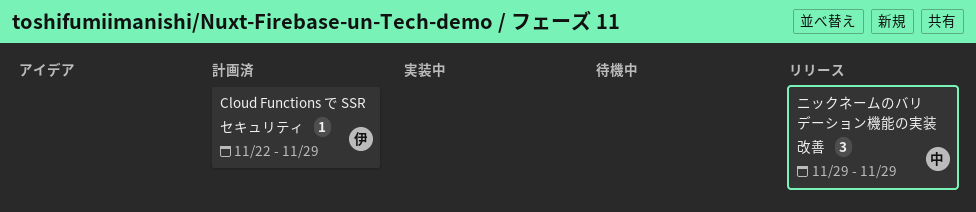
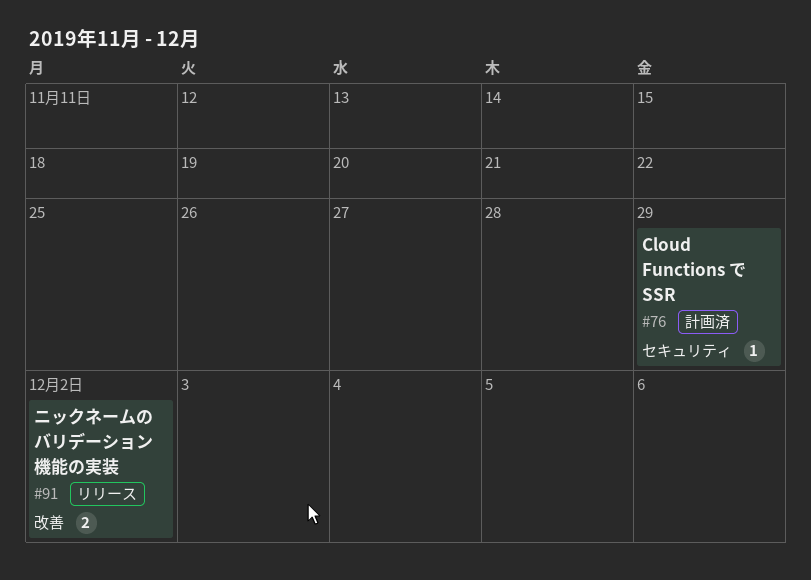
ニックネームのバリデーション機能の実装, estimate: 3 -> 2
ニックネームのバリデーション機能の実装, due: Nov 29 -> Dec 2

